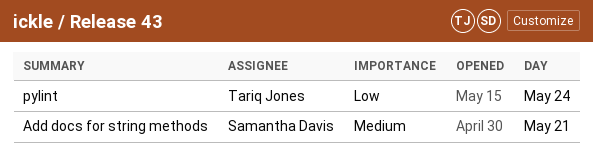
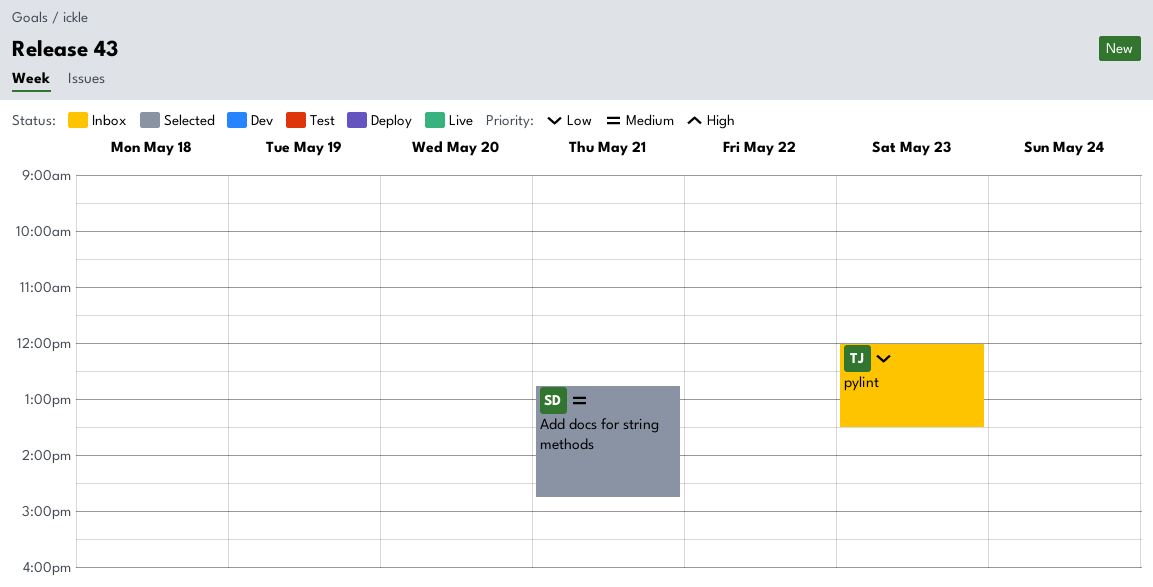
pylint, day: May 24 -> May 23

